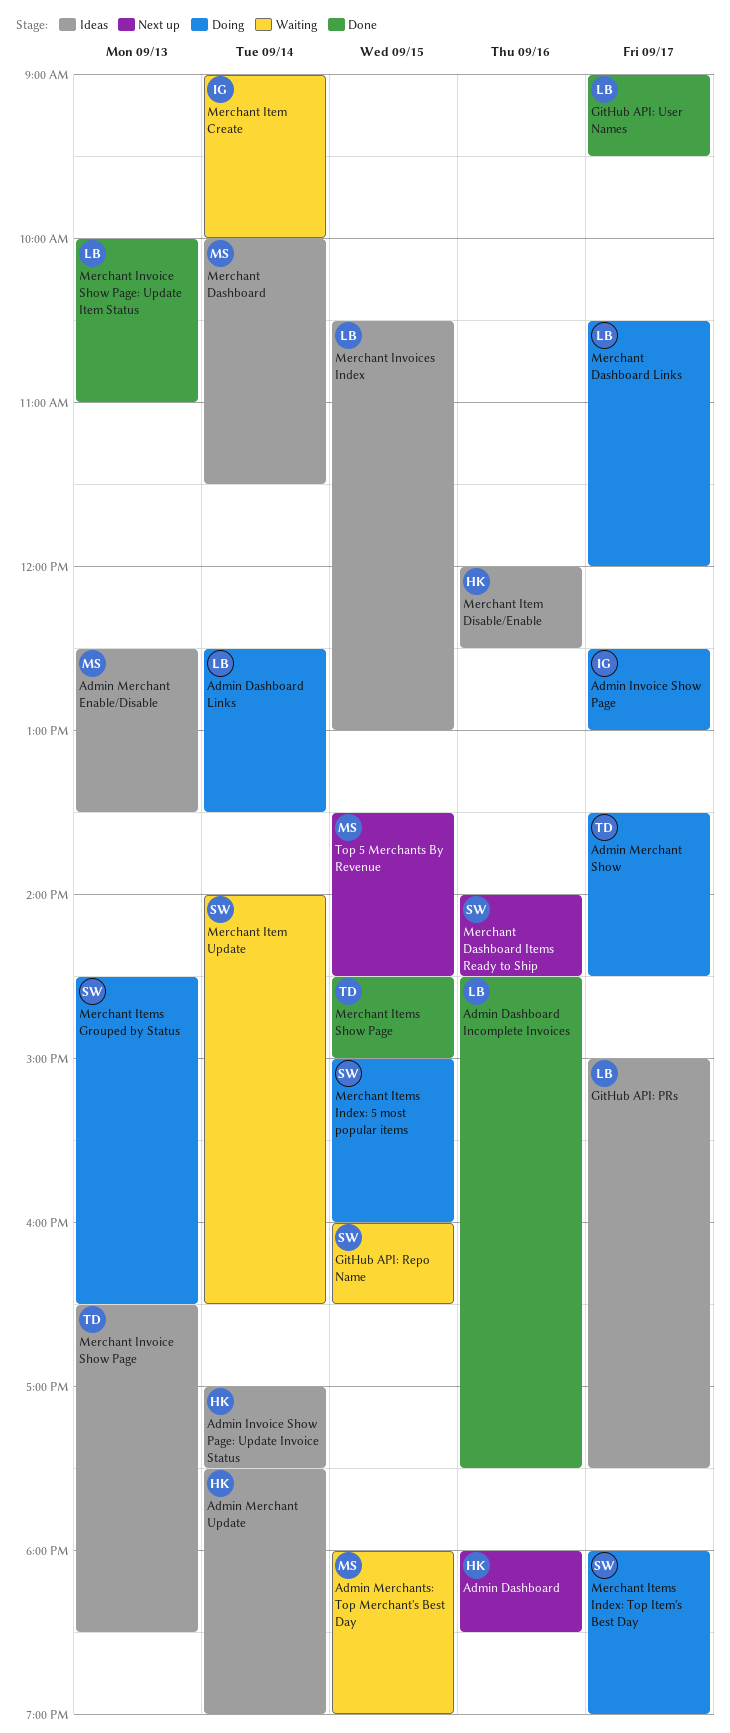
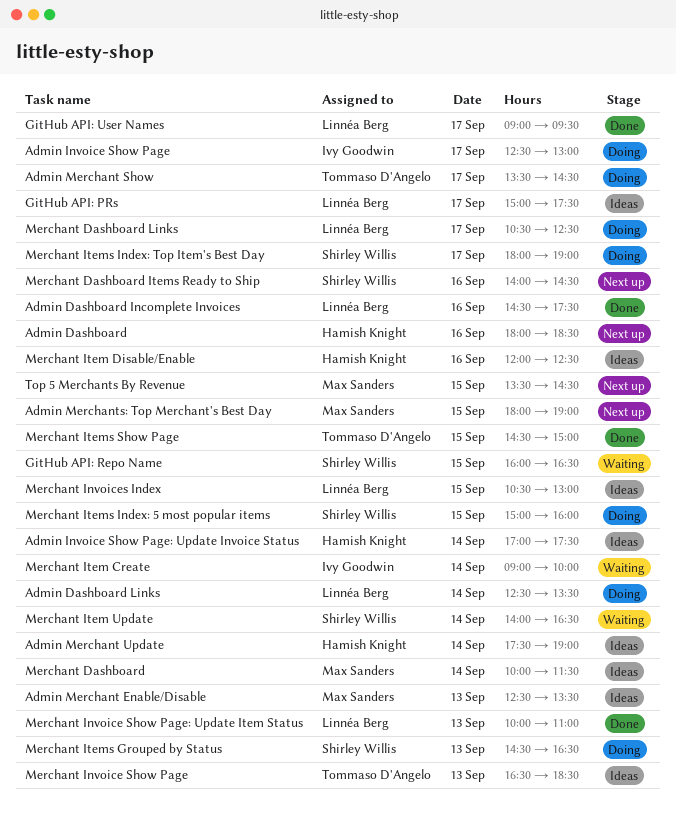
Admin Merchants: Top Merchant's Best Day, status: Waiting -> Next up
Merchant Dashboard Links, ends: 12:00 -> 12:30

